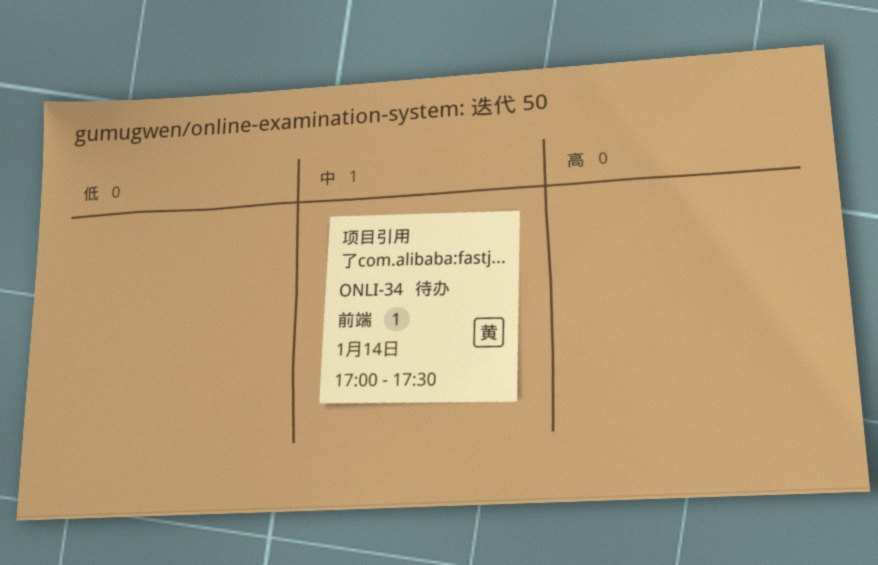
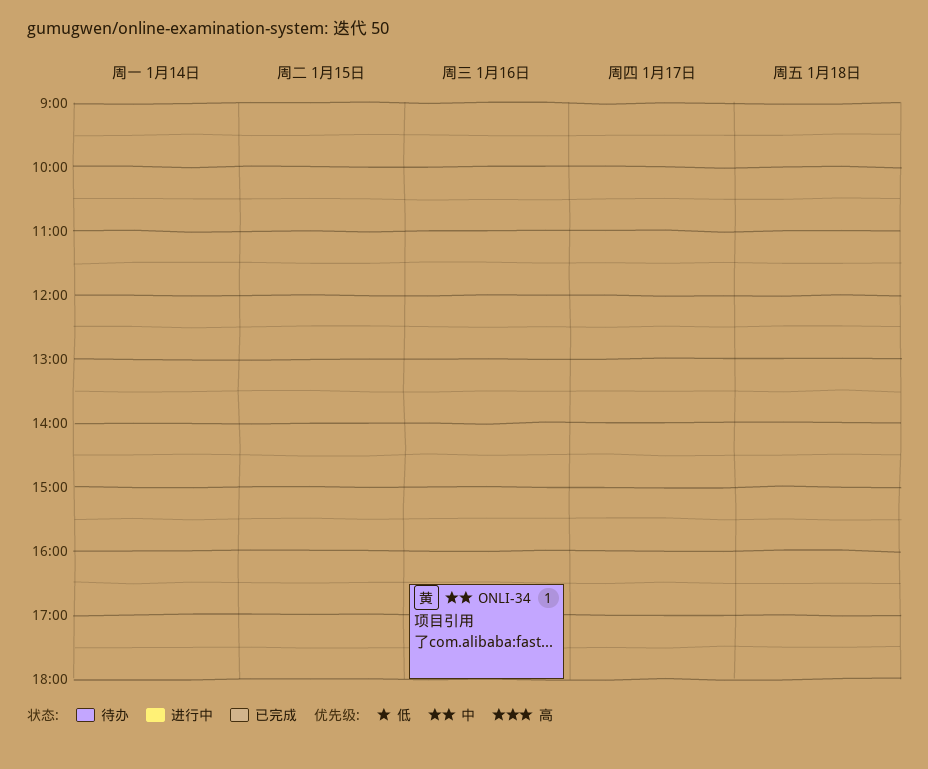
ONLI-34, day: Jan 14 -> Jan 16
ONLI-34, begins: 17:00 -> 16:30
ONLI-34, ends: 17:30 -> 18:00

